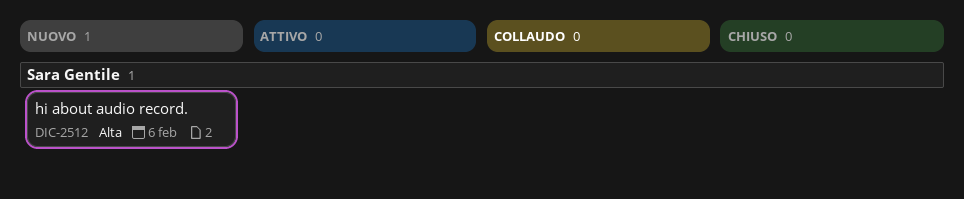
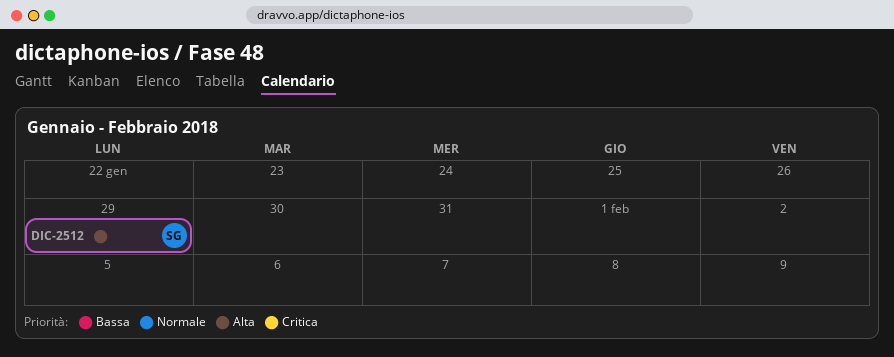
DIC-2512, due: Feb 6 -> Jan 29

